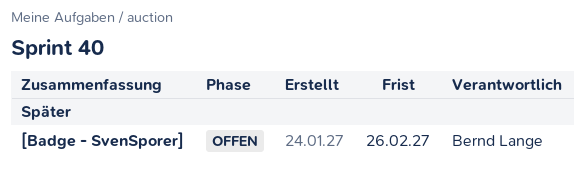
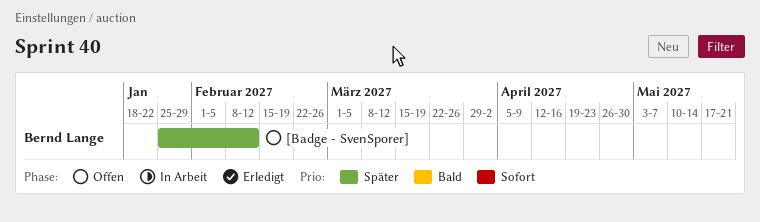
[Badge - SvenSporer], due: Feb 26 -> Feb 12

